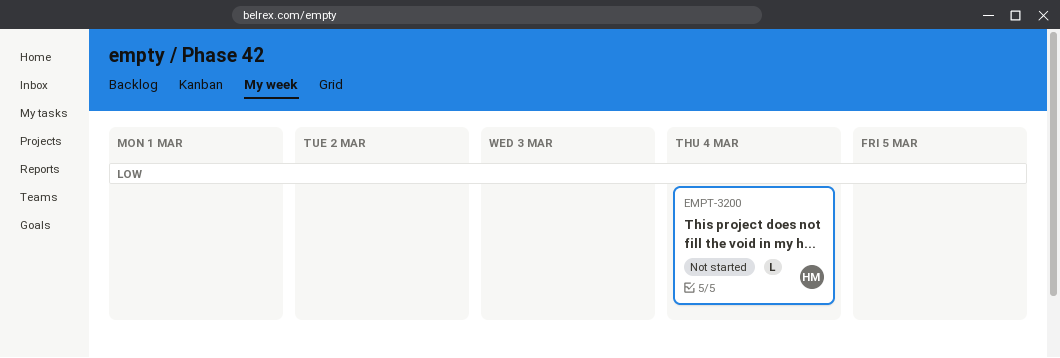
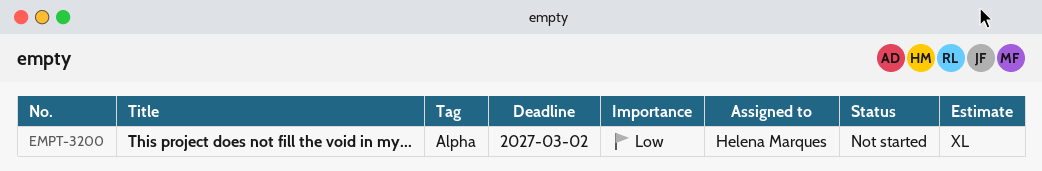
EMPT-3200, estimate: L -> XL
EMPT-3200, due: Mar 4 -> Mar 2

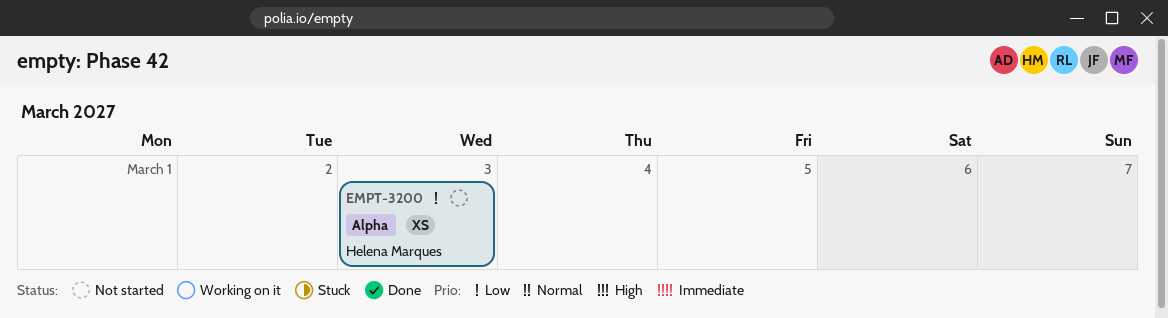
EMPT-3200, estimate: XL -> XS
EMPT-3200, due: Mar 2 -> Mar 3

